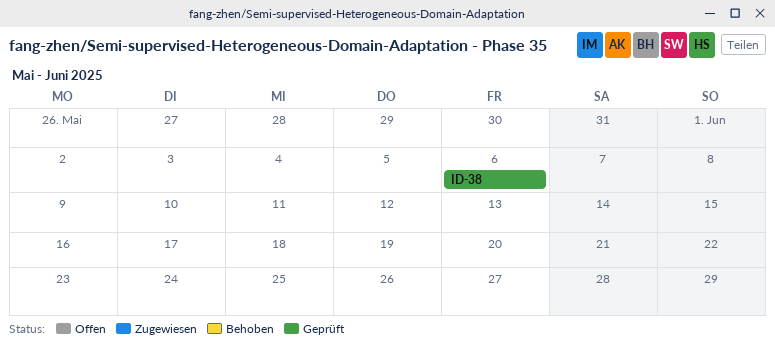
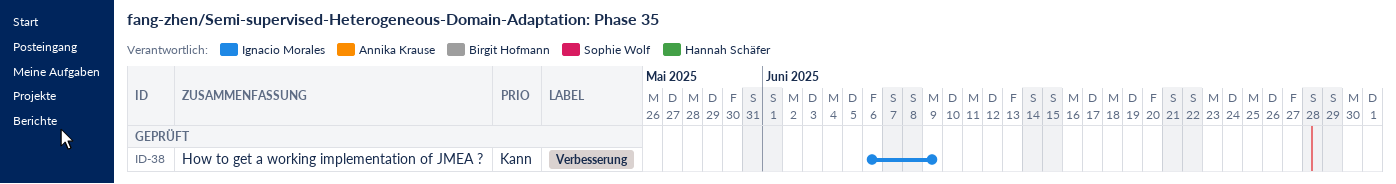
ID-38, due: Jun 6 -> Jun 9

